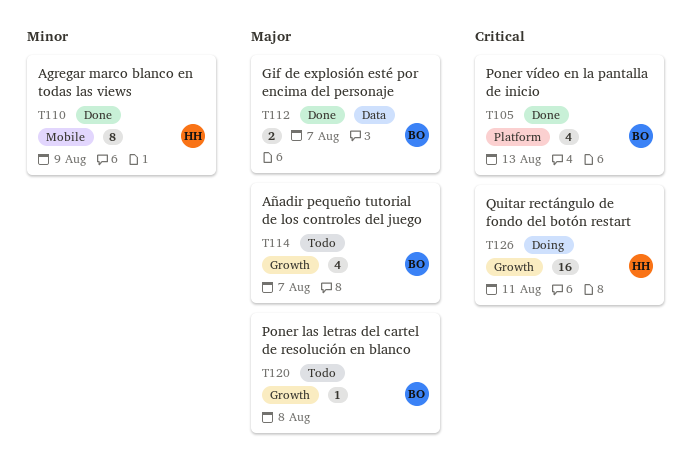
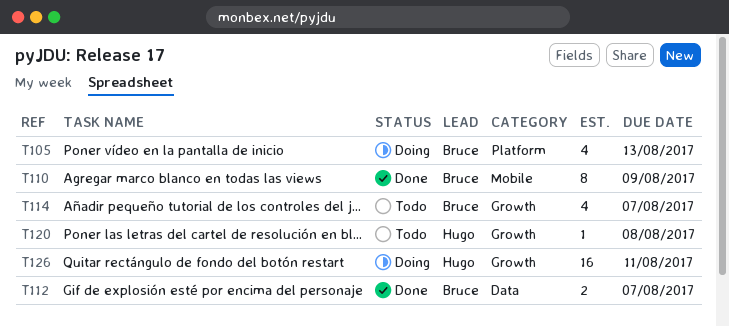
T105, status: Done -> Doing
T110, owner: Hugo -> Bruce
T120, owner: Bruce -> Hugo

